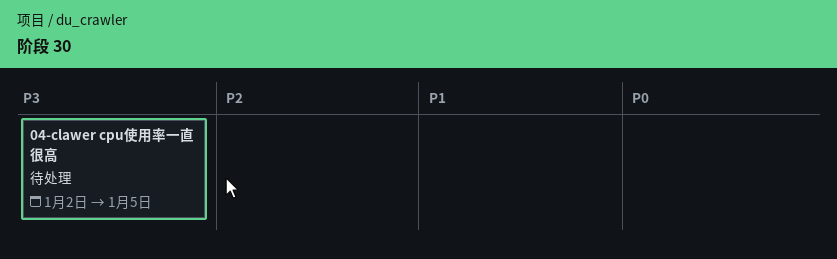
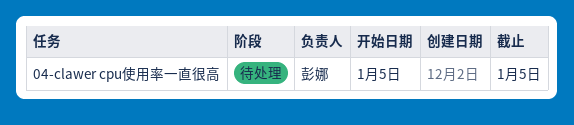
04-clawer cpu使用率一直很高, start: Jan 2 -> Jan 5

